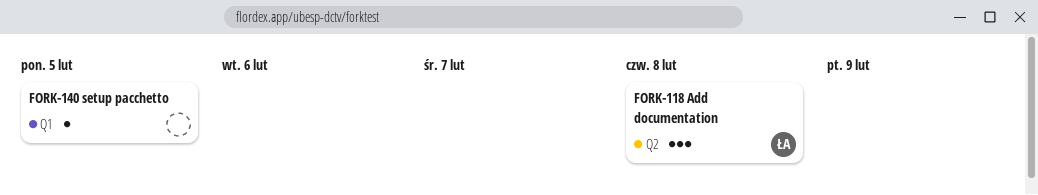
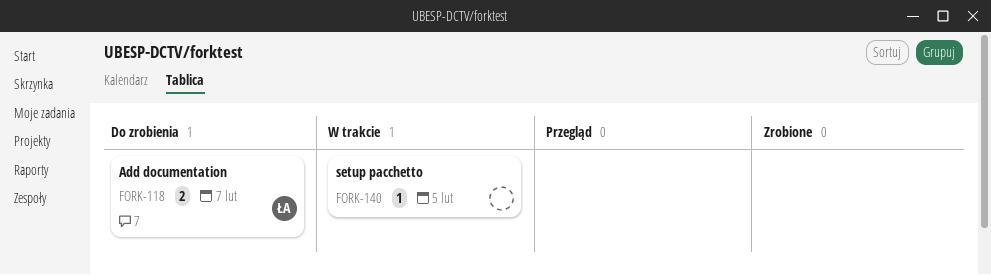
FORK-118, estimate: 3 -> 2
FORK-118, due: Feb 8 -> Feb 7

